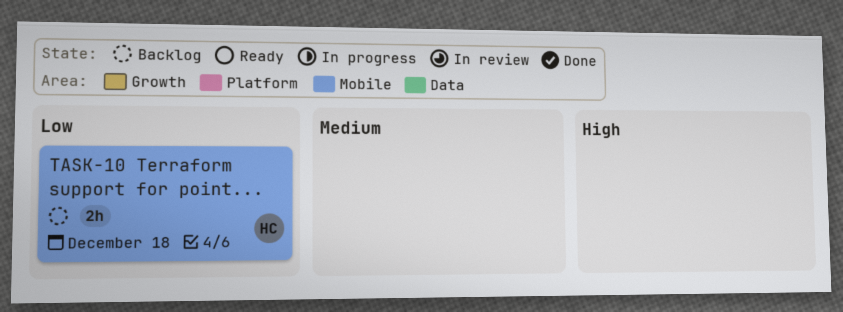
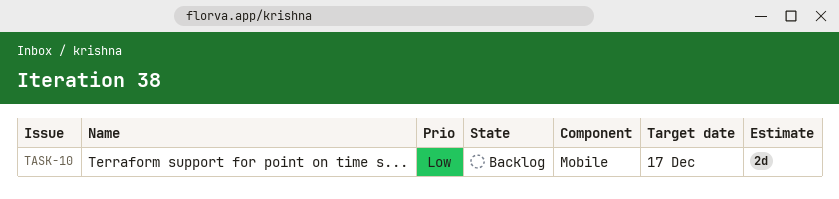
TASK-10, estimate: 2h -> 2d
TASK-10, due: Dec 18 -> Dec 17

